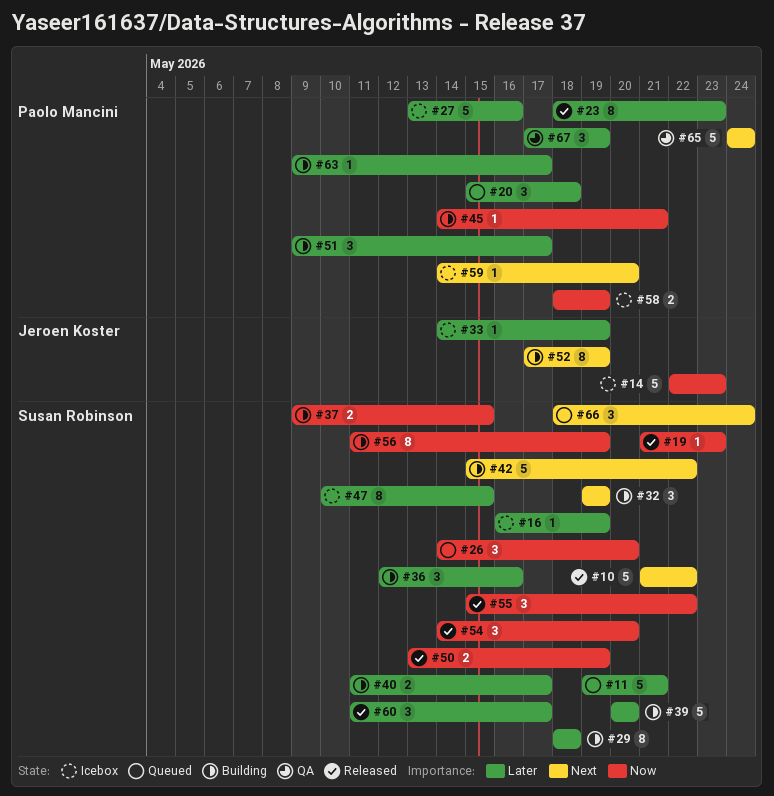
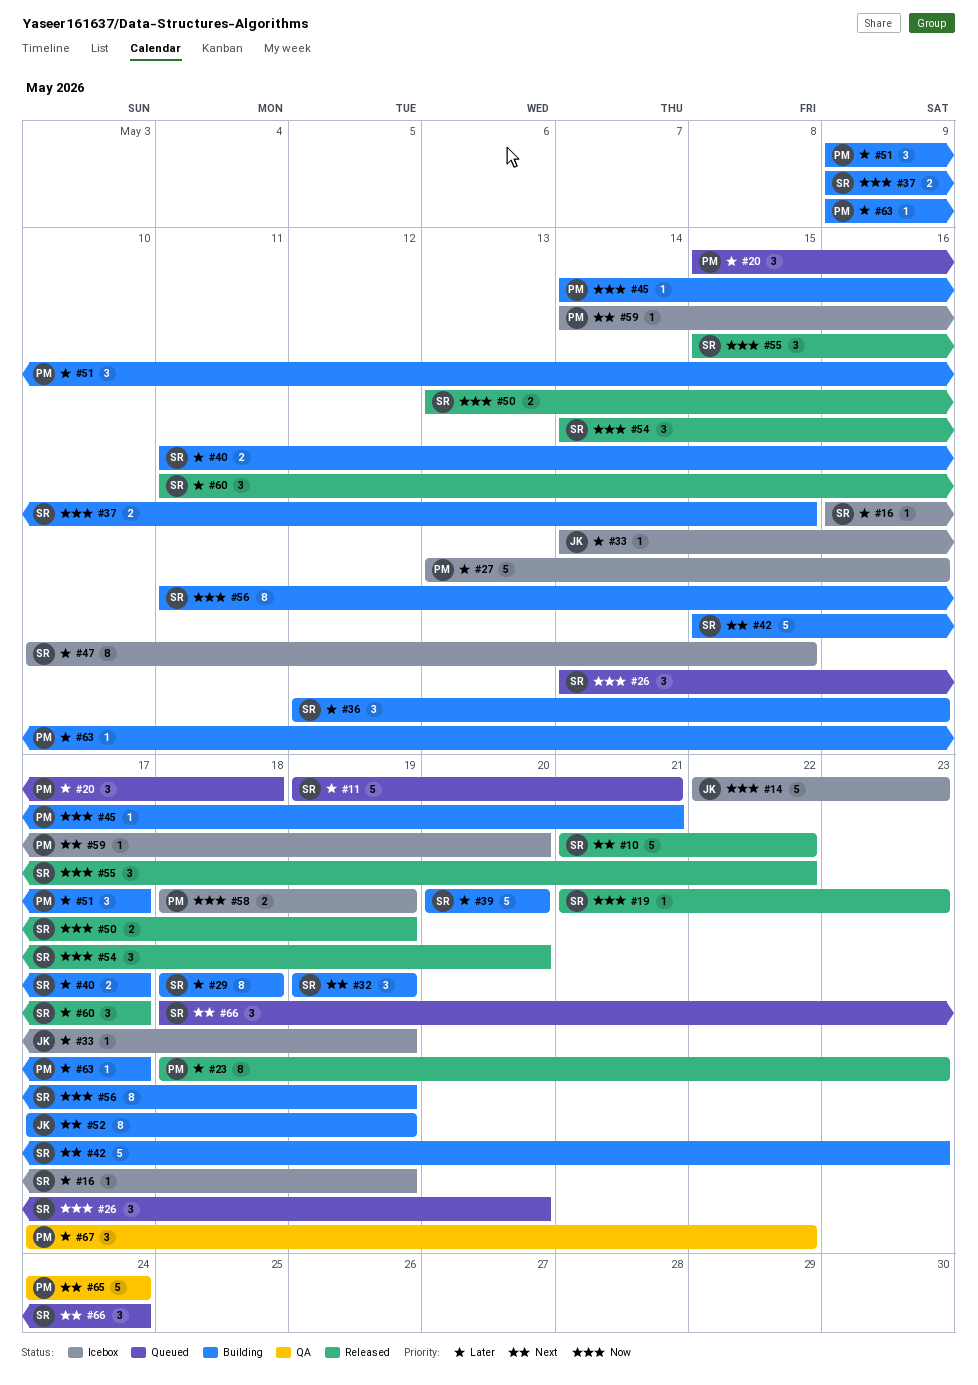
#42, due: May 22 -> May 23
#67, due: May 19 -> May 22

